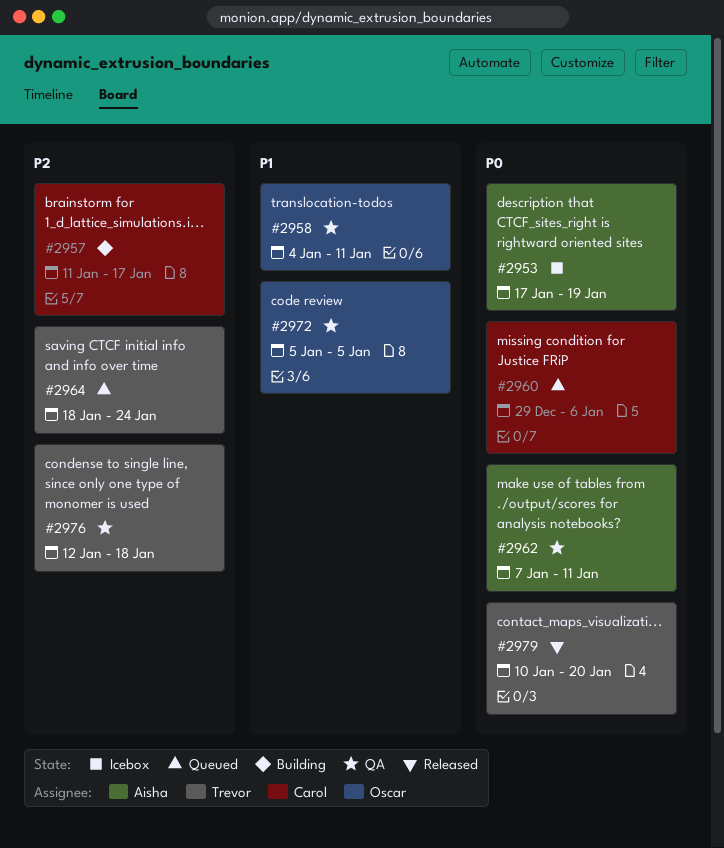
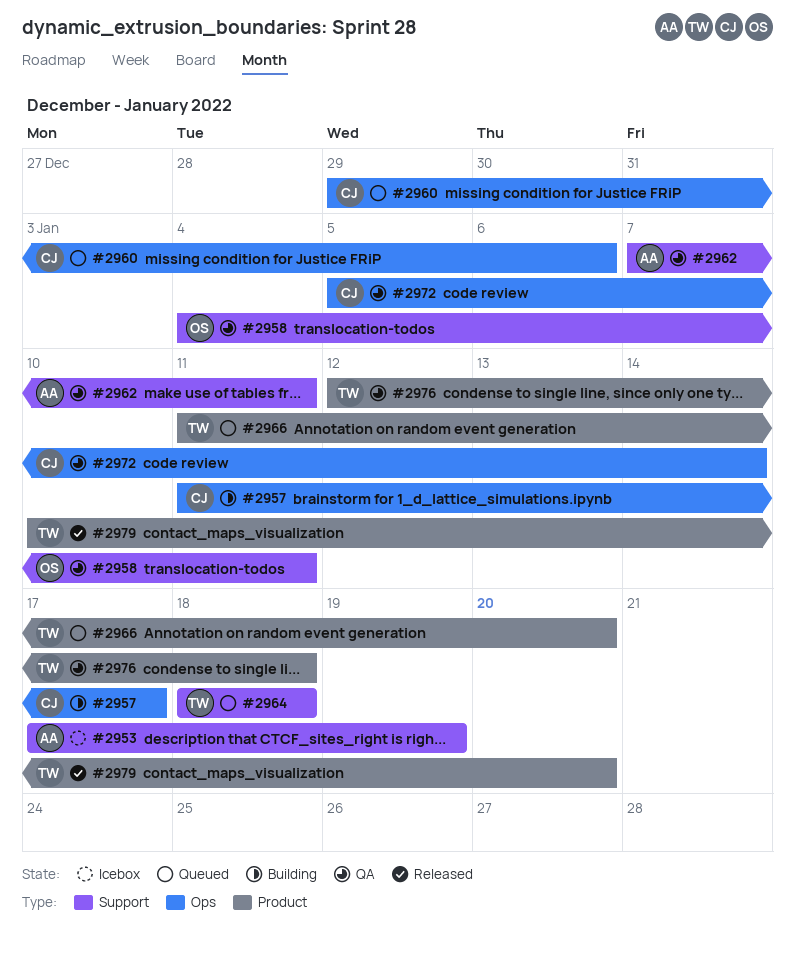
#2964, due: Jan 24 -> Jan 18
#2966: none -> present
#2972, owner: Oscar -> Carol
#2972, due: Jan 5 -> Jan 14

